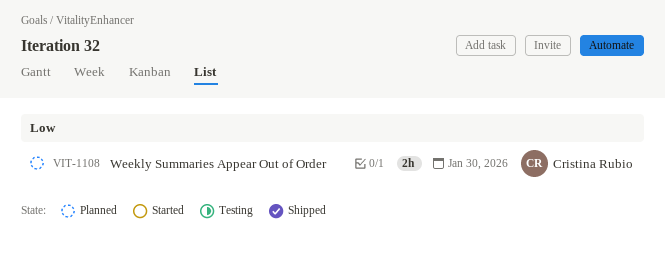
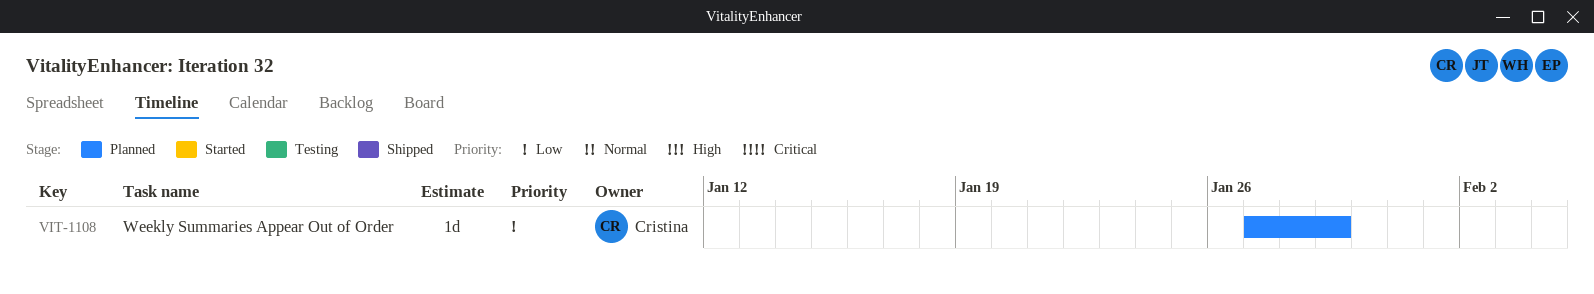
VIT-1108, estimate: 2h -> 1d
VIT-1108, due: Jan 30 -> Jan 29

